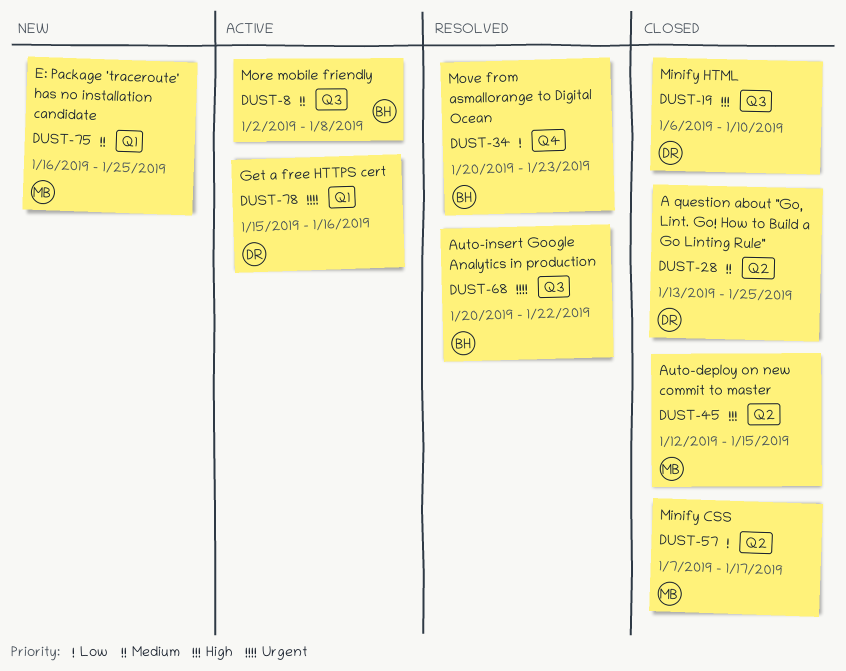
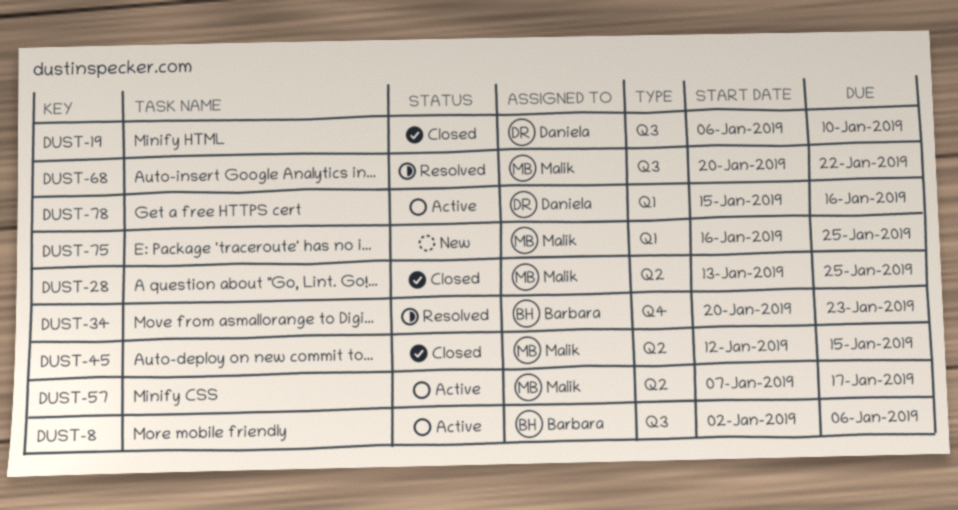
DUST-8, due: Jan 8 -> Jan 6
DUST-28, owner: Daniela -> Malik
DUST-57, status: Closed -> Active
DUST-68, owner: Barbara -> Malik

